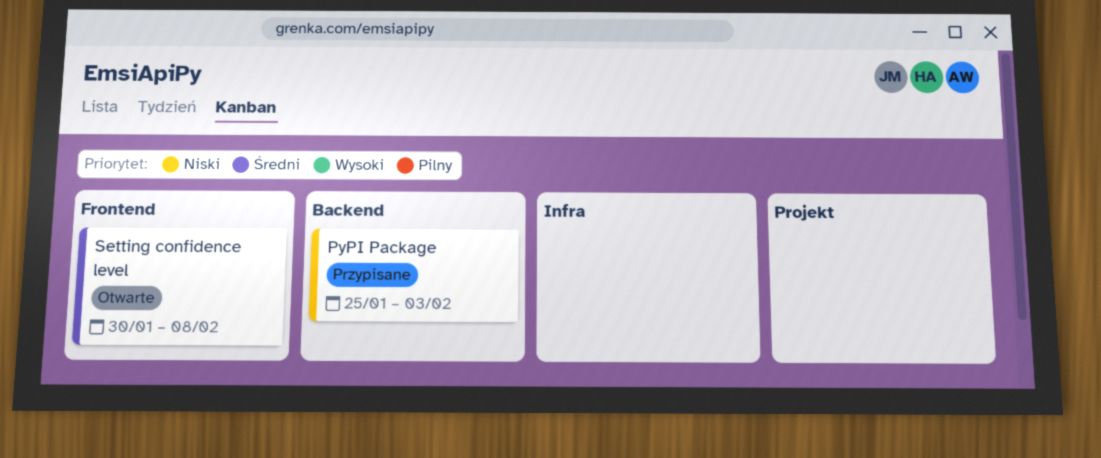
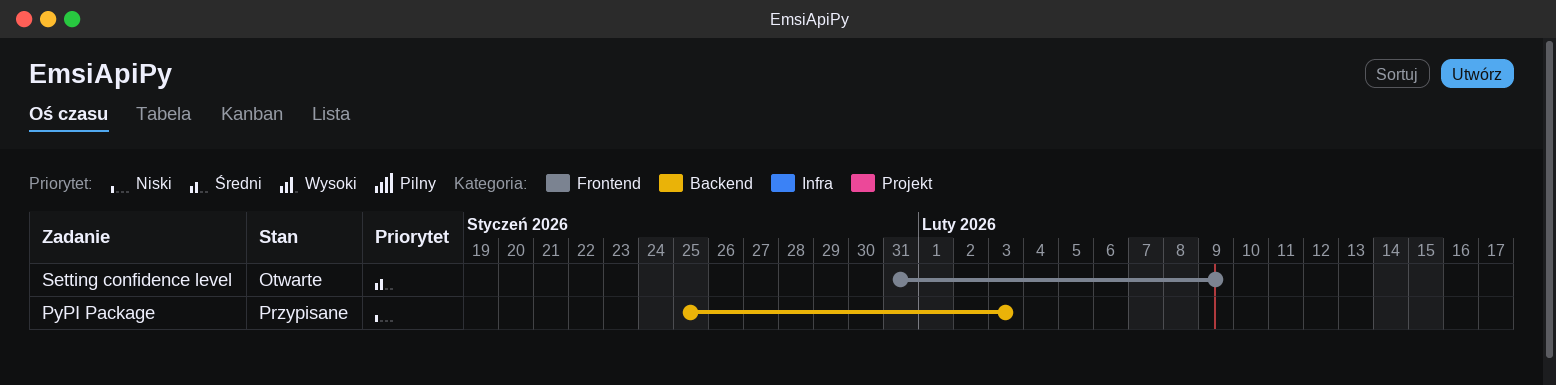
Setting confidence level, start: Jan 30 -> Jan 31
Setting confidence level, due: Feb 8 -> Feb 9

